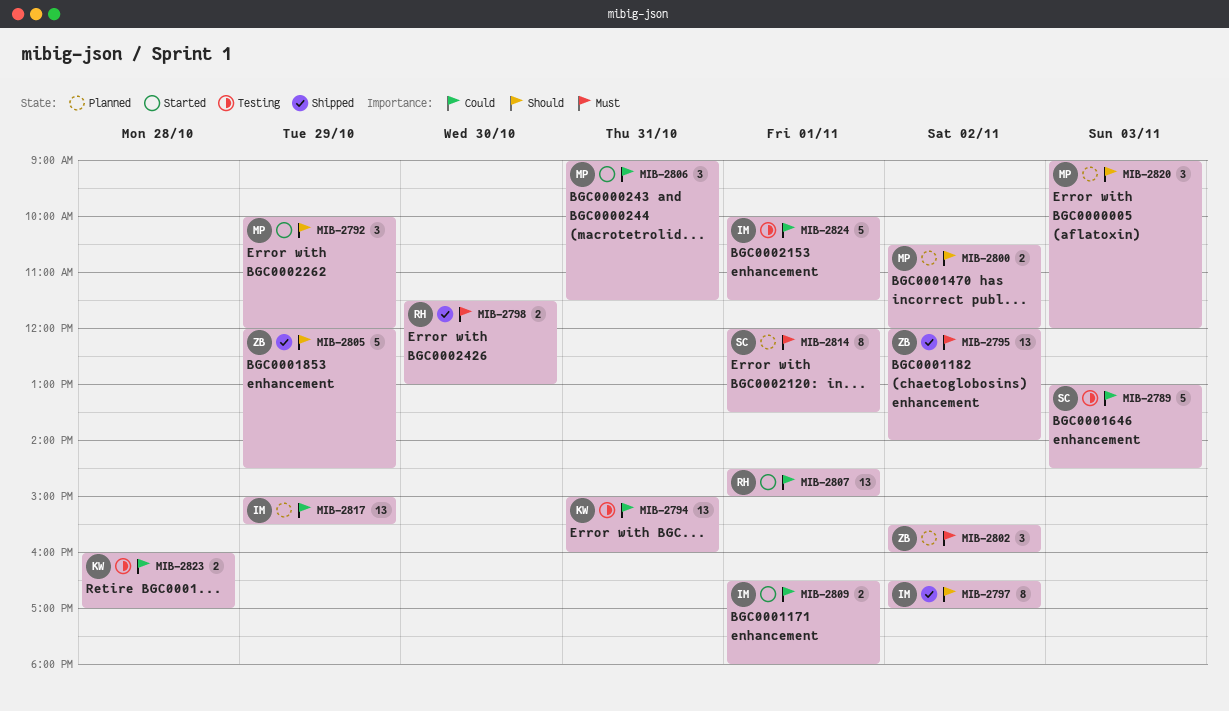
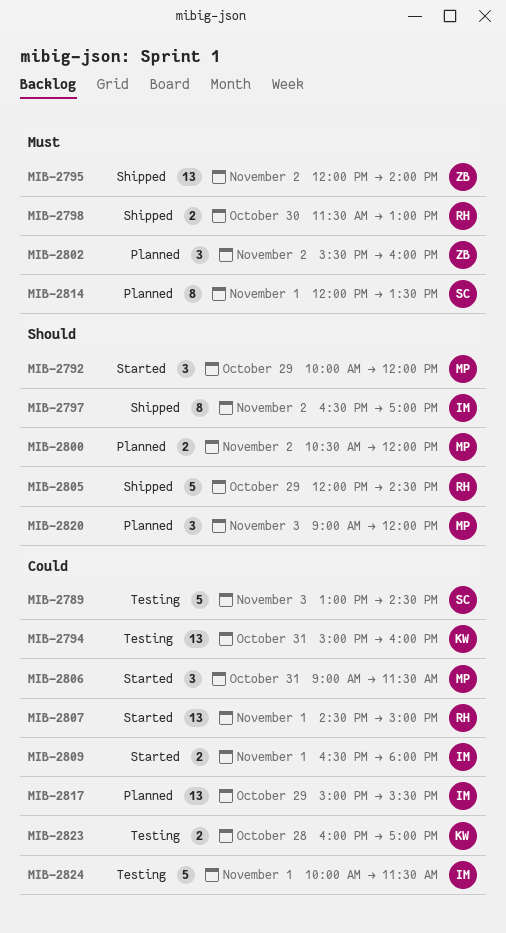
MIB-2805, owner: ZB -> RH

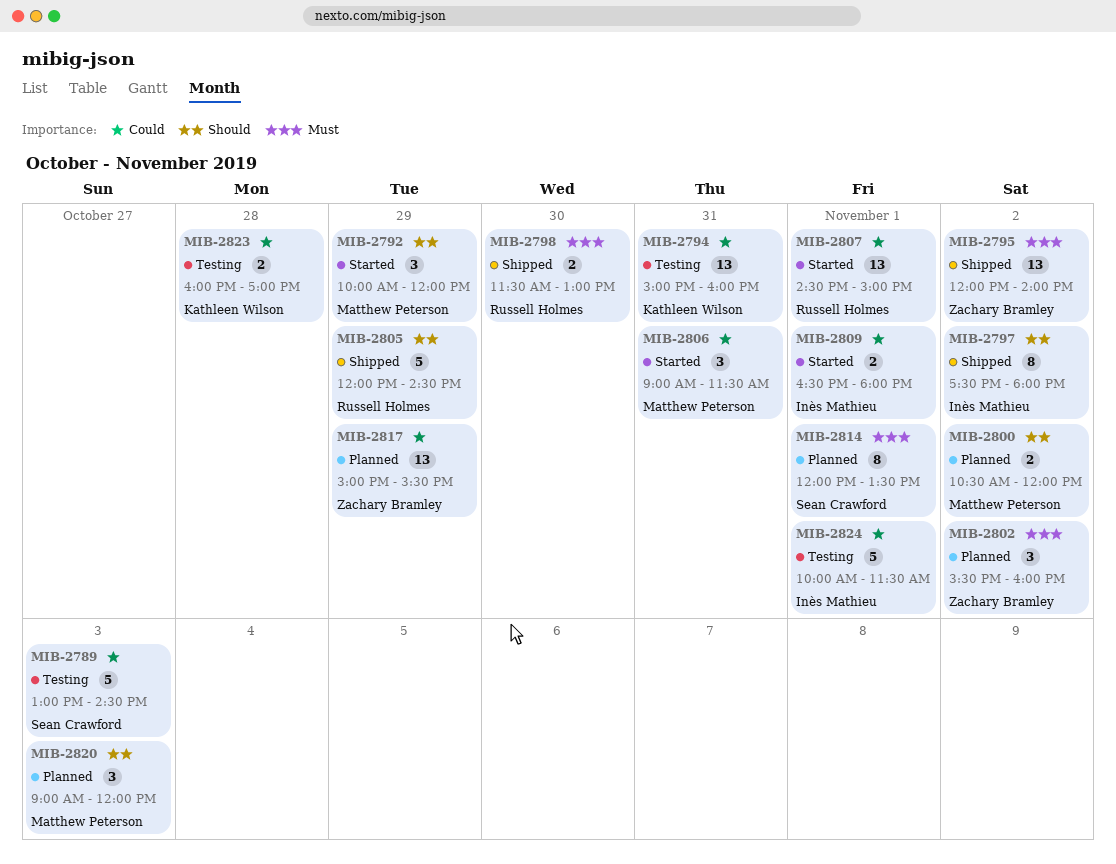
MIB-2797, begins: 16:30 -> 17:30
MIB-2797, ends: 17:00 -> 18:00
MIB-2817, owner: Inès Mathieu -> Zachary Bramley

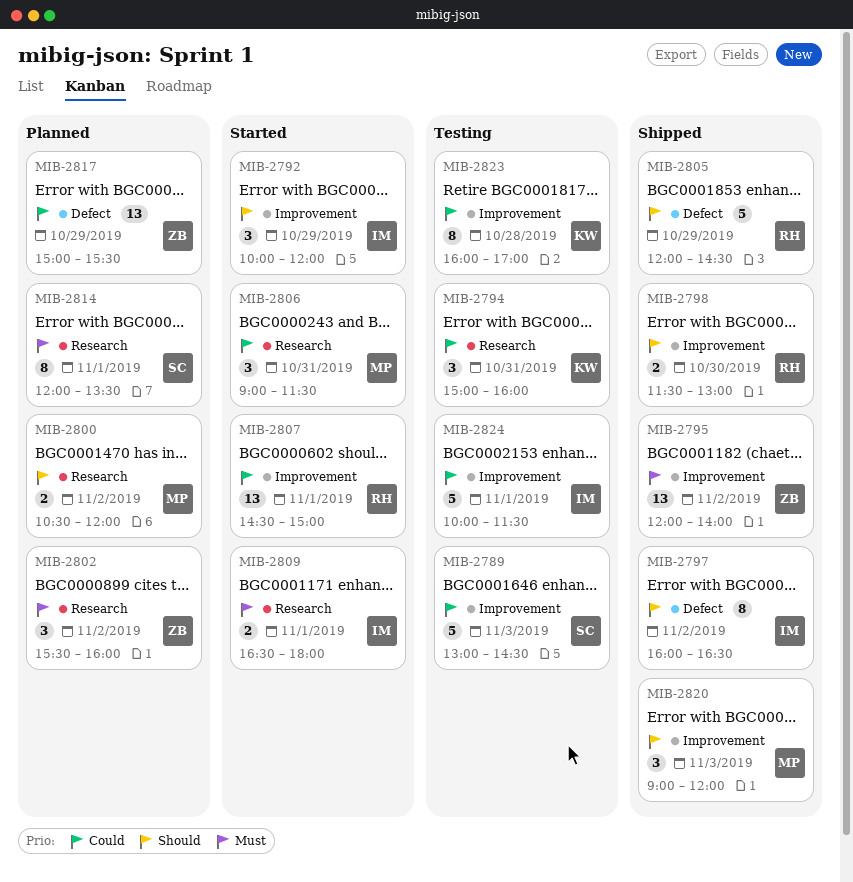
MIB-2792, owner: Matthew Peterson -> Inès Mathieu
MIB-2794, estimate: 13 -> 3
MIB-2797, begins: 17:30 -> 16:00
MIB-2797, ends: 18:00 -> 16:30
MIB-2798, priority: Must -> Should
MIB-2809, priority: Could -> Must
MIB-2820, status: Planned -> Shipped
MIB-2823, estimate: 2 -> 8

